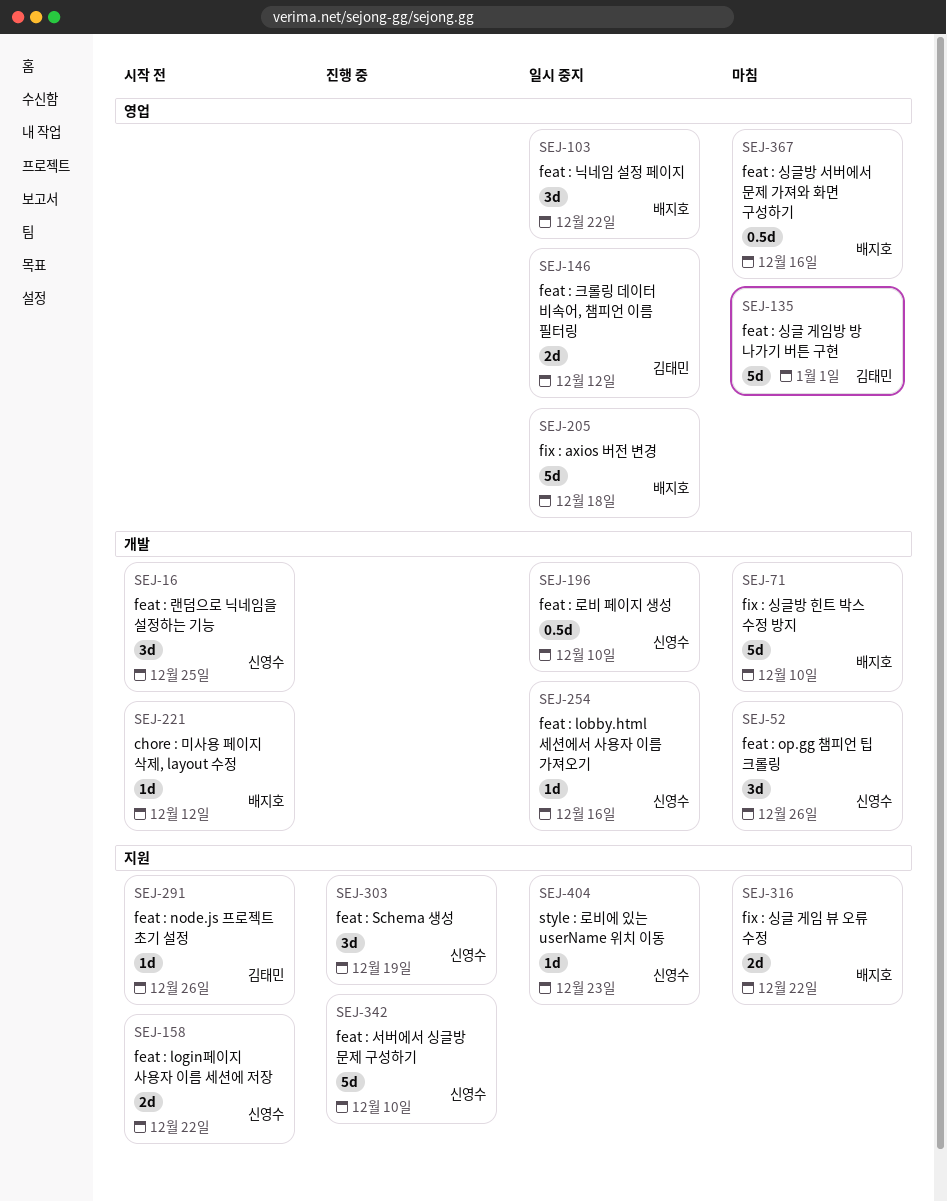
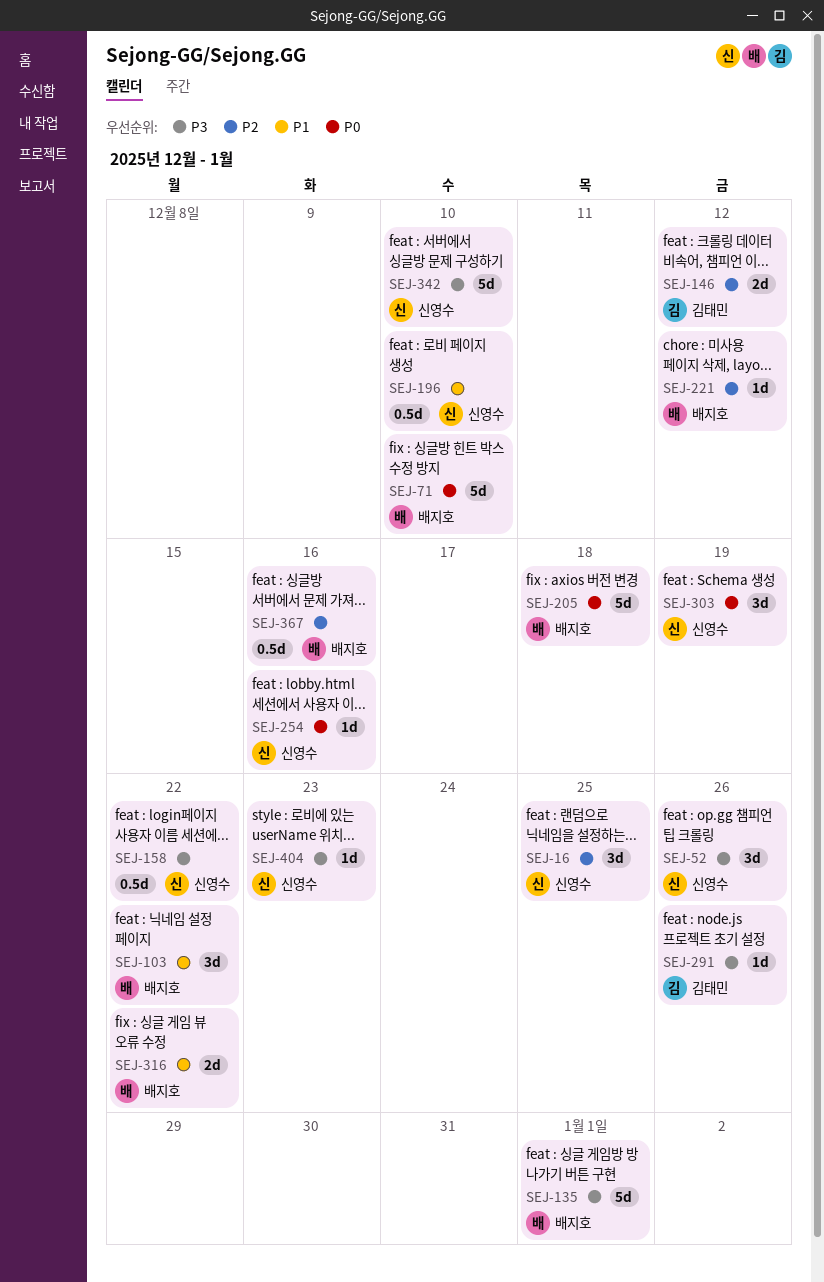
SEJ-135, owner: 김태민 -> 배지호
SEJ-158, estimate: 2d -> 0.5d

